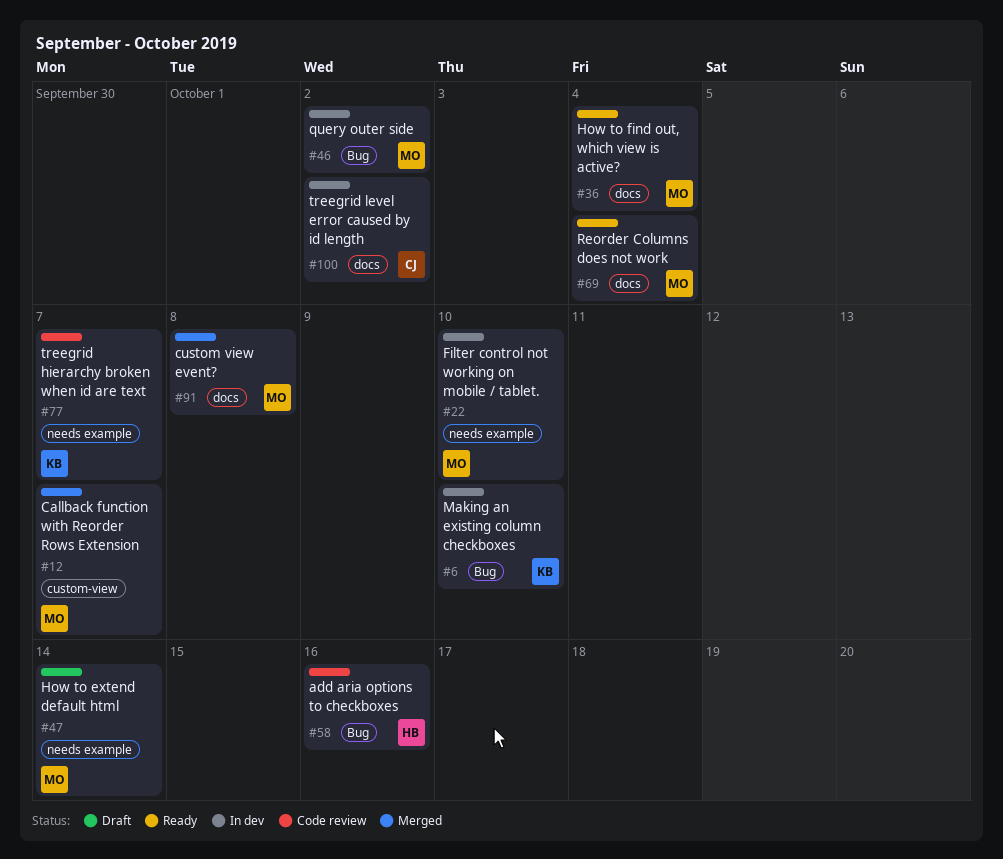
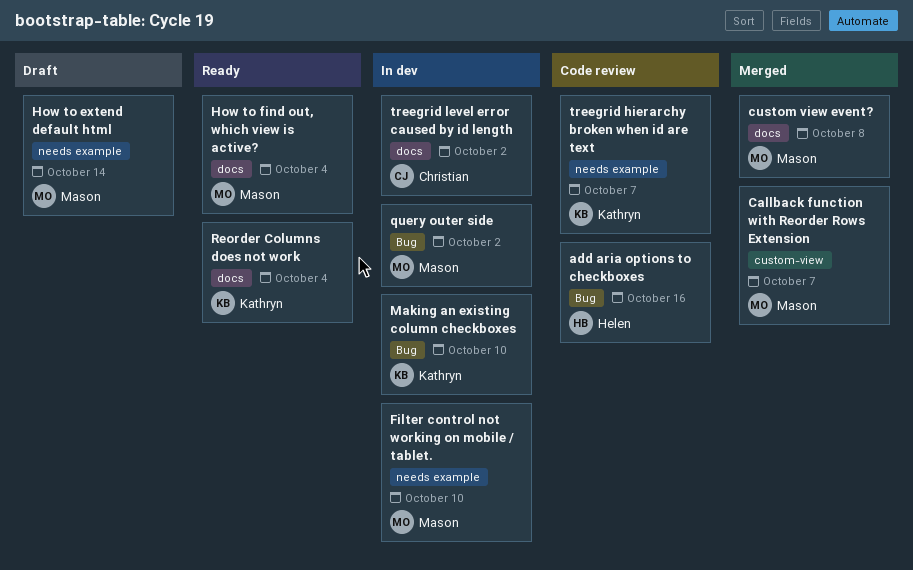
Reorder Columns does not work, owner: Mason -> Kathryn

